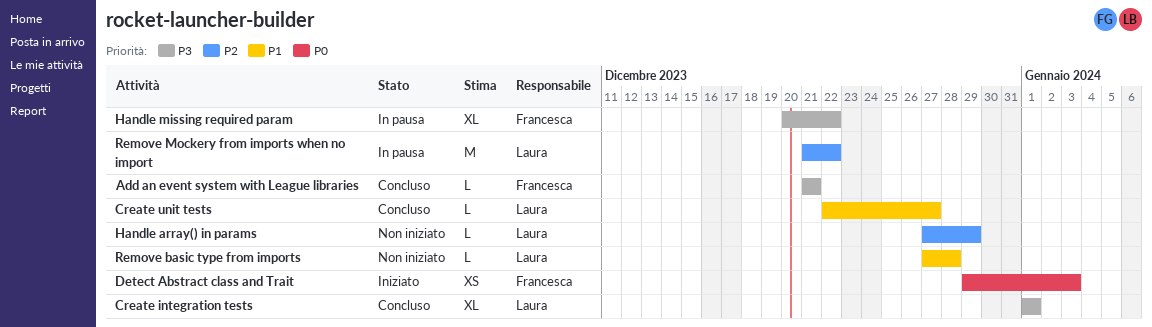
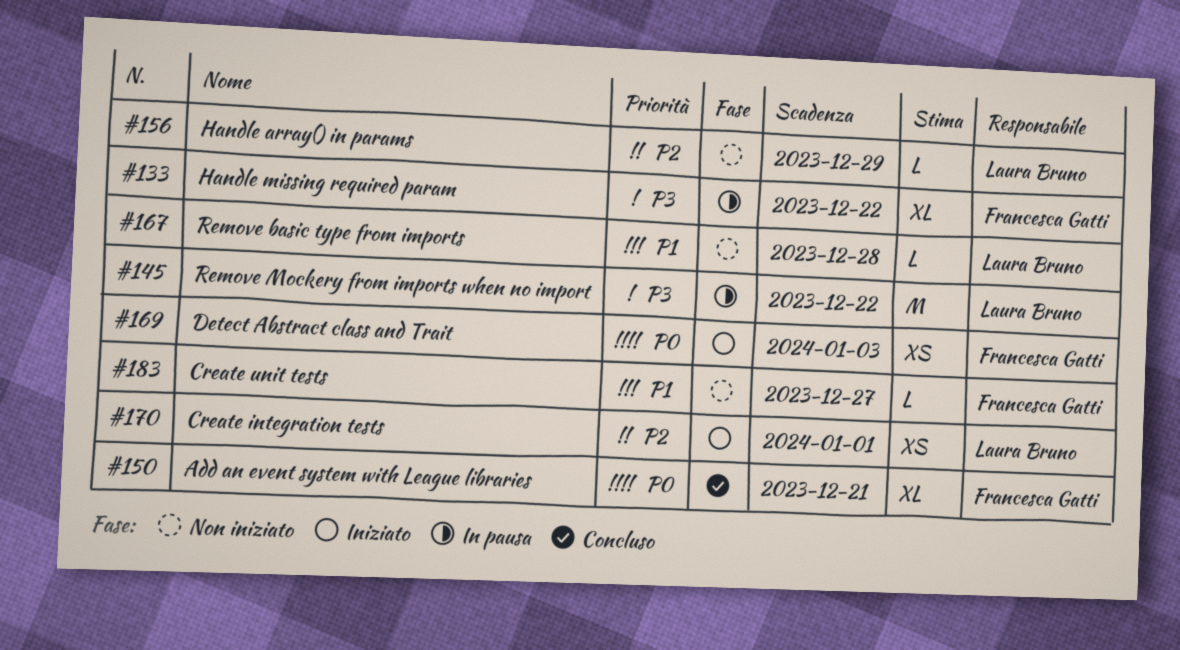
Add an event system with League libraries, priority: P3 -> P0
Add an event system with League libraries, estimate: L -> XL
Create integration tests, status: Concluso -> Iniziato
Create integration tests, priority: P3 -> P2
Create integration tests, estimate: XL -> XS
Create unit tests, status: Concluso -> Non iniziato
Create unit tests, owner: Laura Bruno -> Francesca Gatti
Remove Mockery from imports when no import, priority: P2 -> P3

